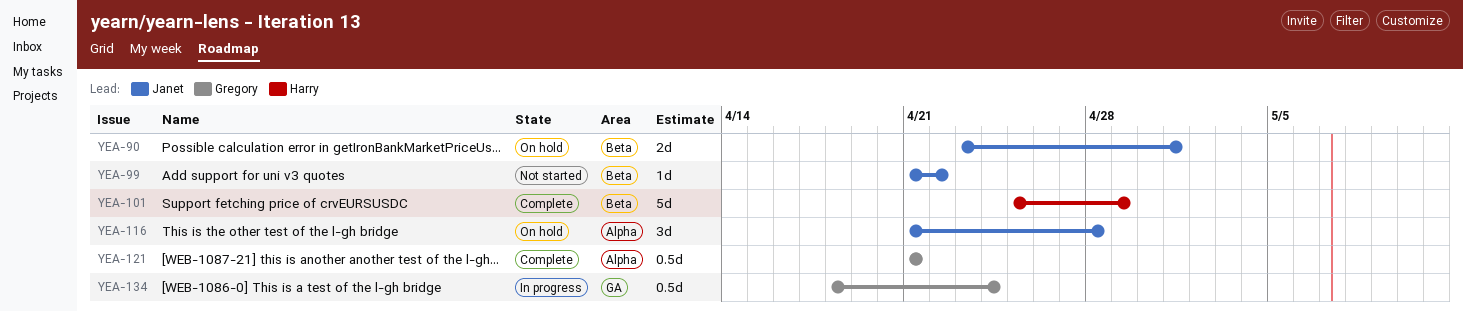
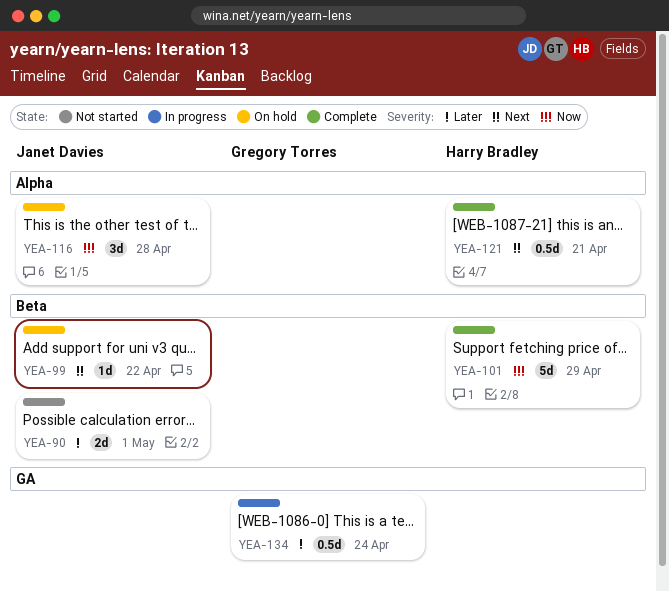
YEA-90, status: On hold -> Not started
YEA-99, status: Not started -> On hold
YEA-121, owner: Gregory Torres -> Harry Bradley

